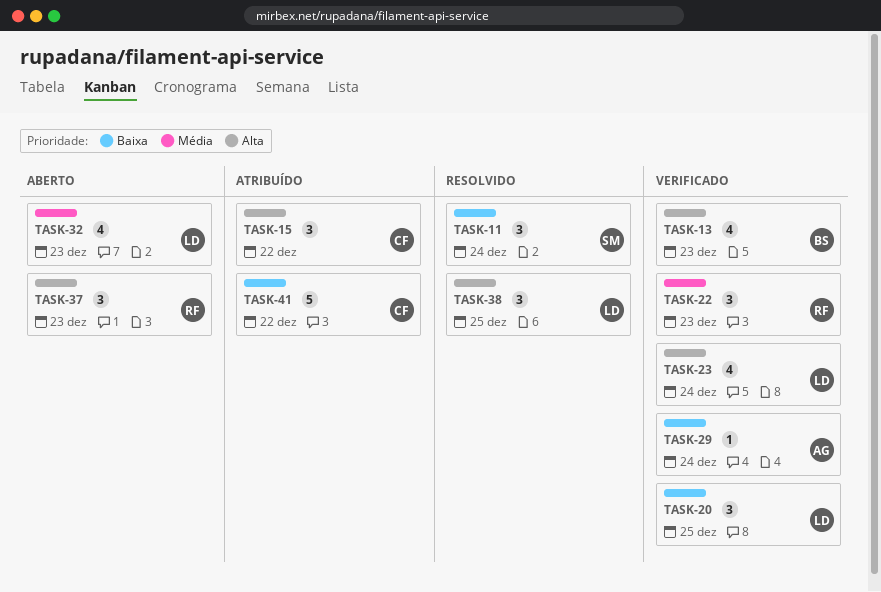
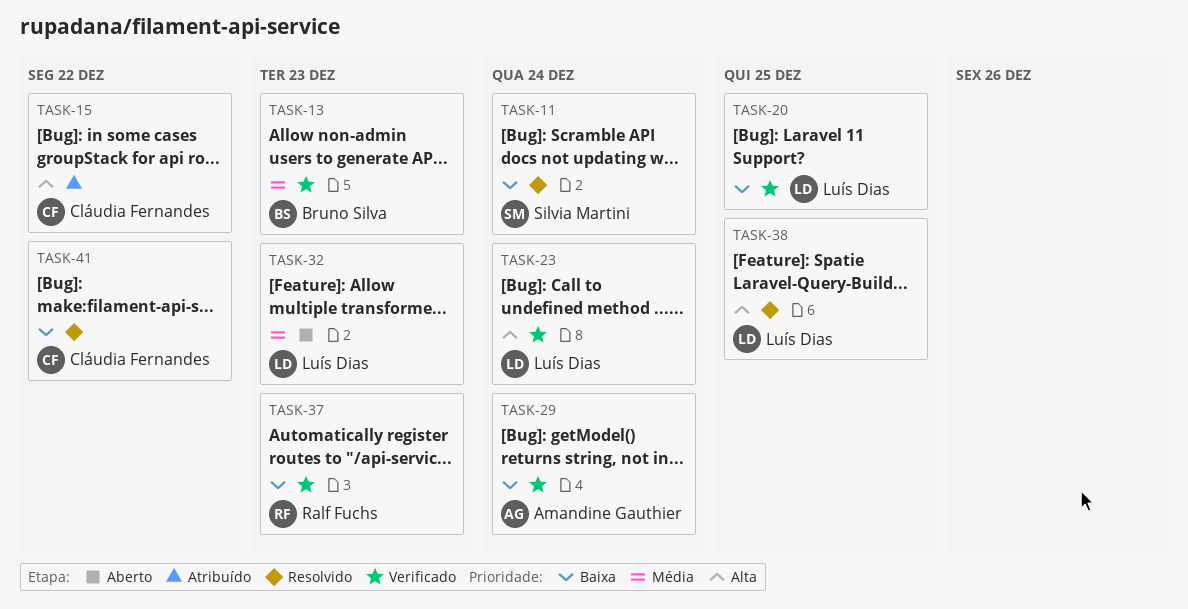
TASK-13, priority: Alta -> Média
TASK-22: present -> none
TASK-37, status: Aberto -> Verificado
TASK-37, priority: Alta -> Baixa
TASK-41, status: Atribuído -> Resolvido

